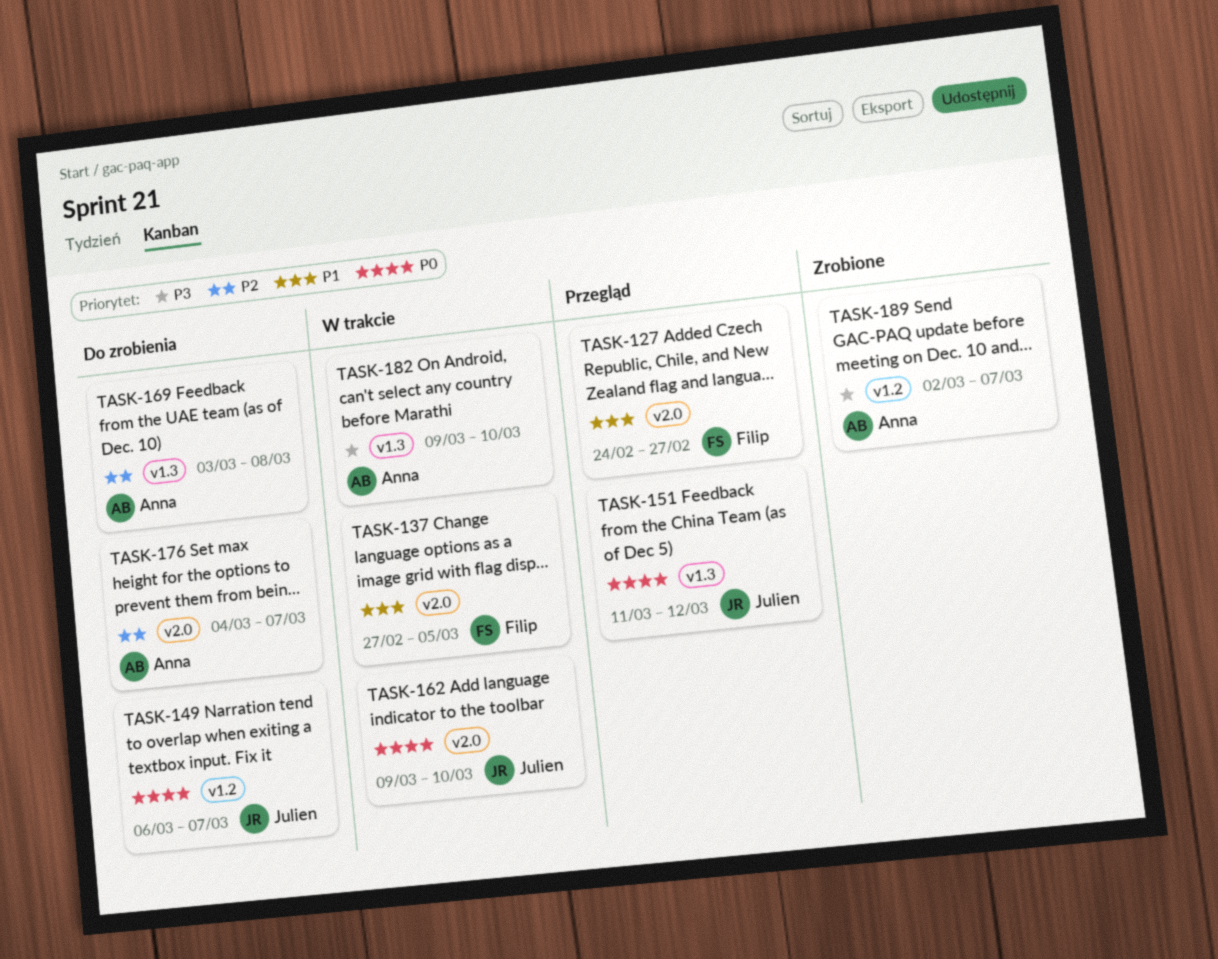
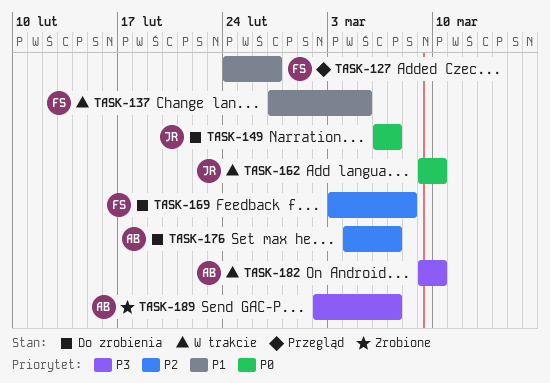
TASK-151: present -> none
TASK-169, owner: Anna -> Filip

